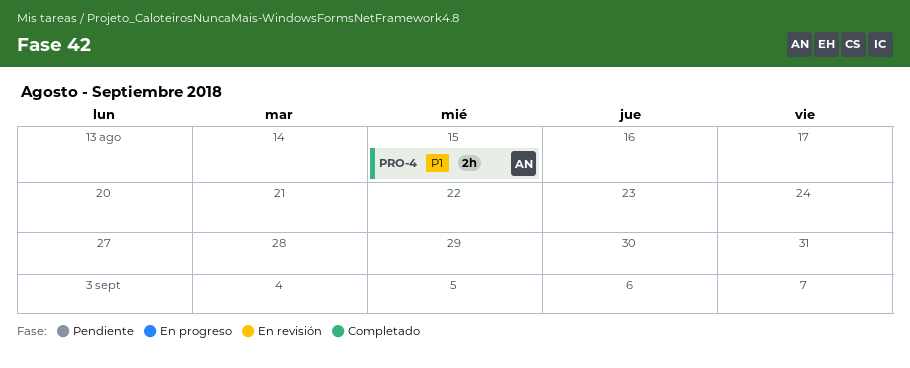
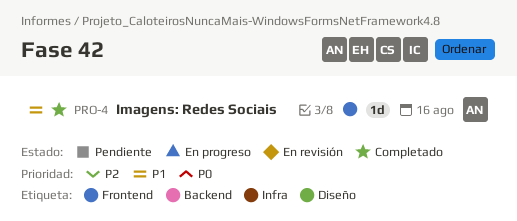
PRO-4, estimate: 2h -> 1d
PRO-4, due: Aug 15 -> Aug 16

